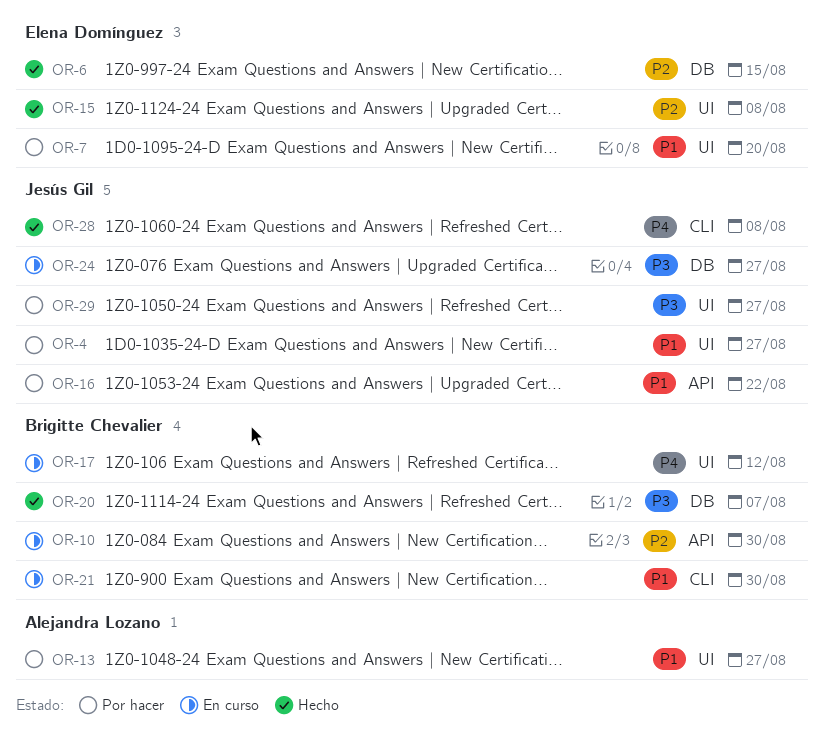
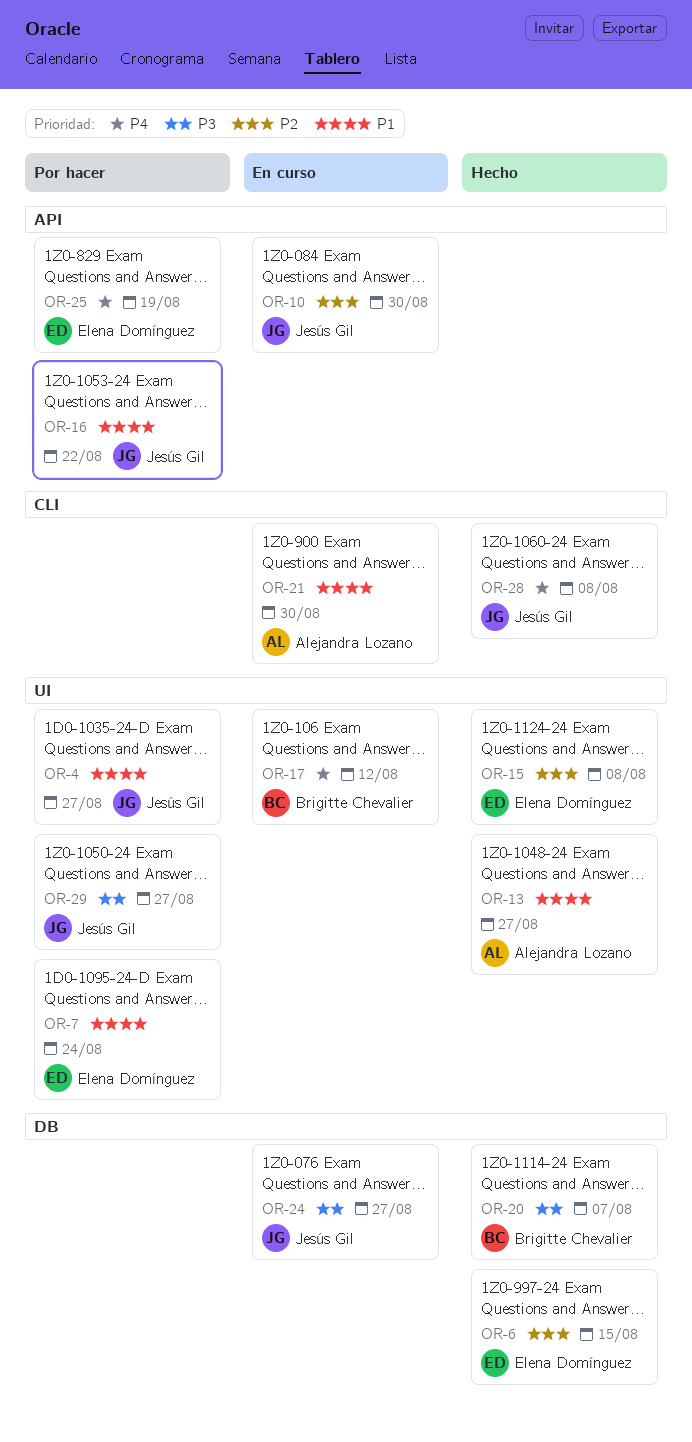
OR-7, due: Aug 20 -> Aug 24
OR-10, owner: Brigitte Chevalier -> Jesús Gil
OR-13, status: Por hacer -> Hecho
OR-21, owner: Brigitte Chevalier -> Alejandra Lozano
OR-25: none -> present

